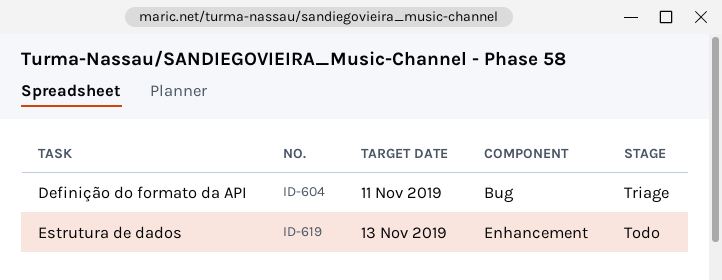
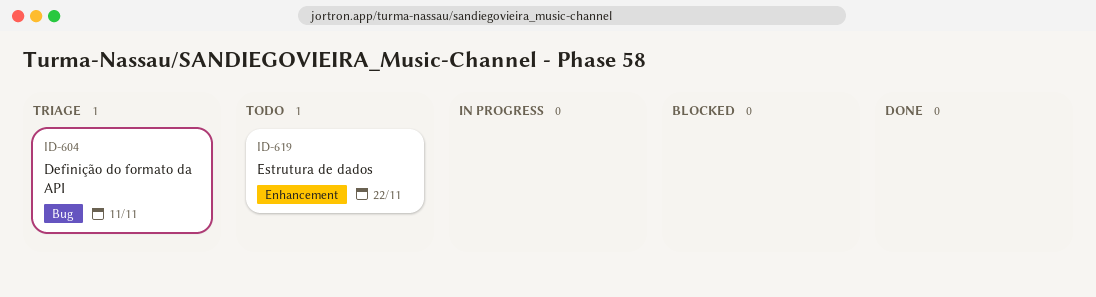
ID-619, due: Nov 13 -> Nov 22

